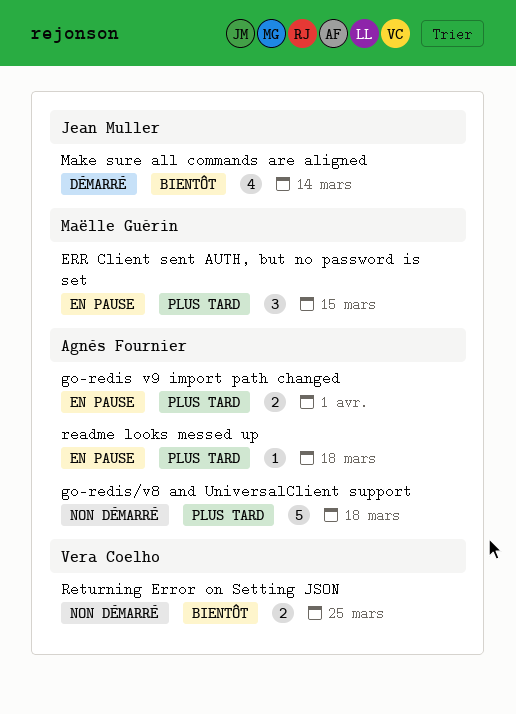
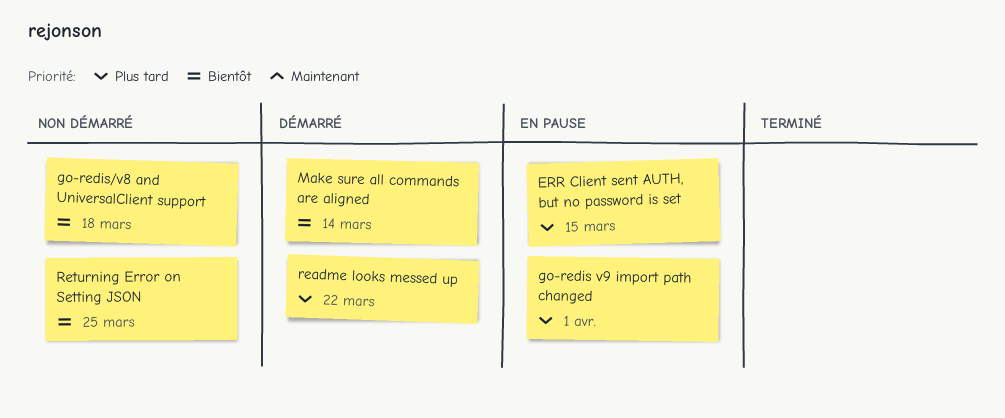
go-redis/v8 and UniversalClient support, priority: Plus tard -> Bientôt
readme looks messed up, status: En pause -> Démarré
readme looks messed up, due: Mar 18 -> Mar 22

